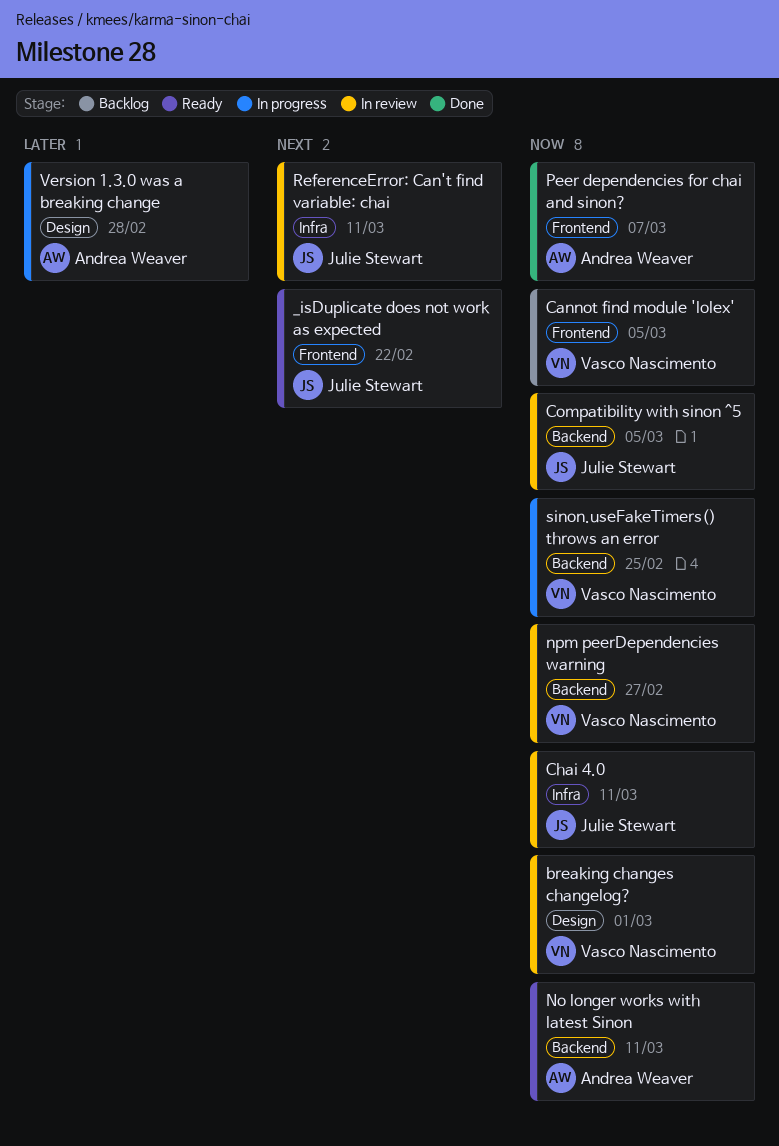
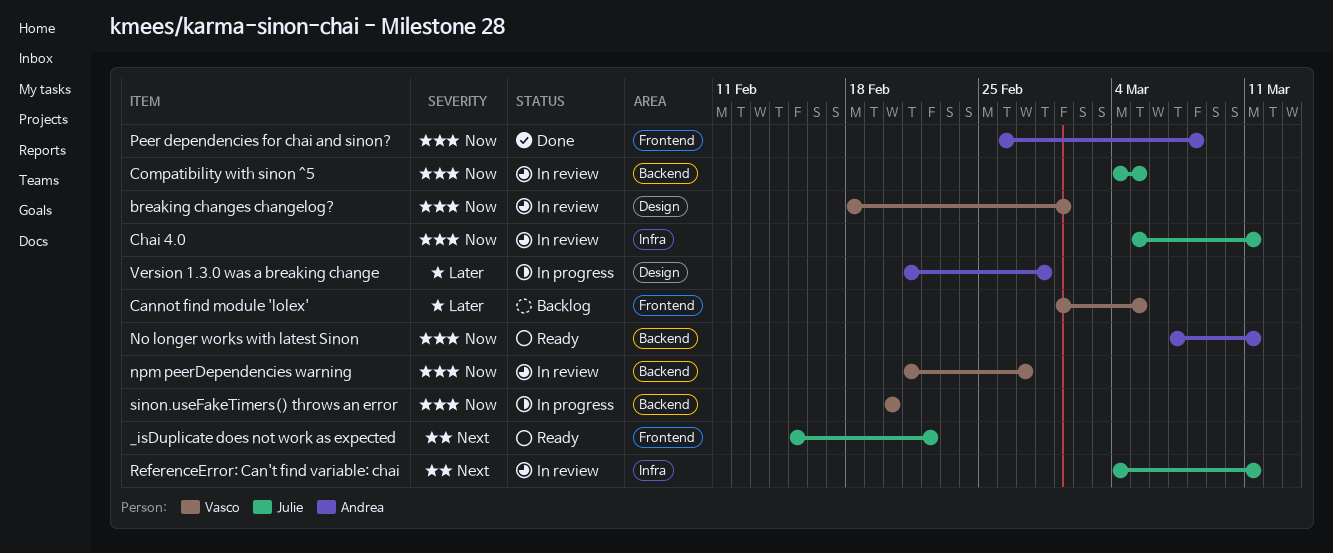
Cannot find module 'lolex', priority: Now -> Later
Peer dependencies for chai and sinon?, due: Mar 7 -> Mar 8
sinon.useFakeTimers() throws an error, due: Feb 25 -> Feb 20

